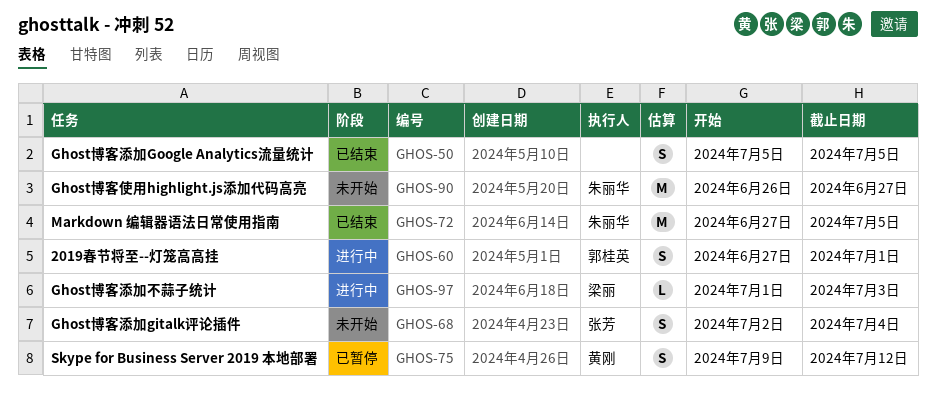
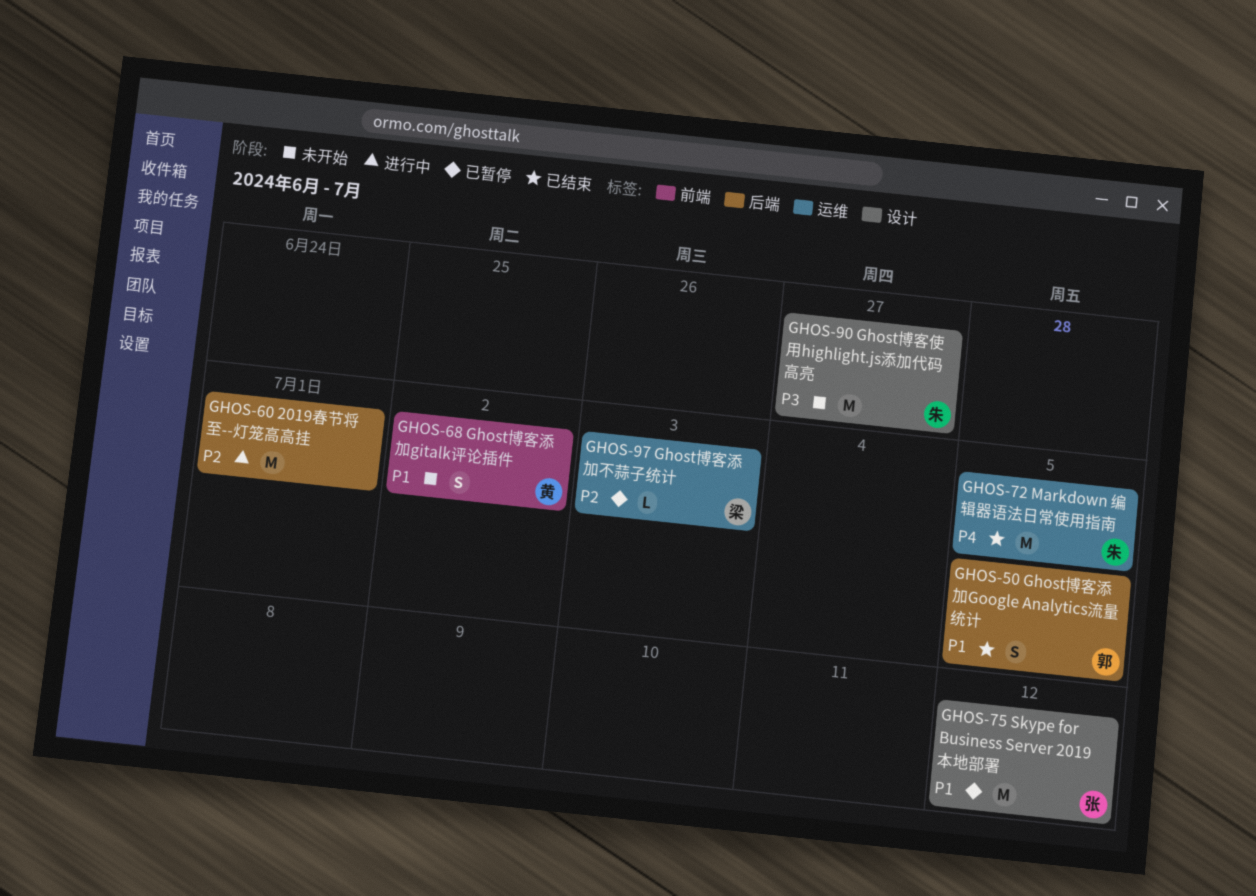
GHOS-50, owner: none -> 郭桂英
GHOS-60, owner: 郭桂英 -> none
GHOS-60, estimate: S -> M
GHOS-68, owner: 张芳 -> 黄刚
GHOS-68, due: Jul 4 -> Jul 2
GHOS-75, owner: 黄刚 -> 张芳
GHOS-75, estimate: S -> M
GHOS-97, status: 进行中 -> 已暂停

